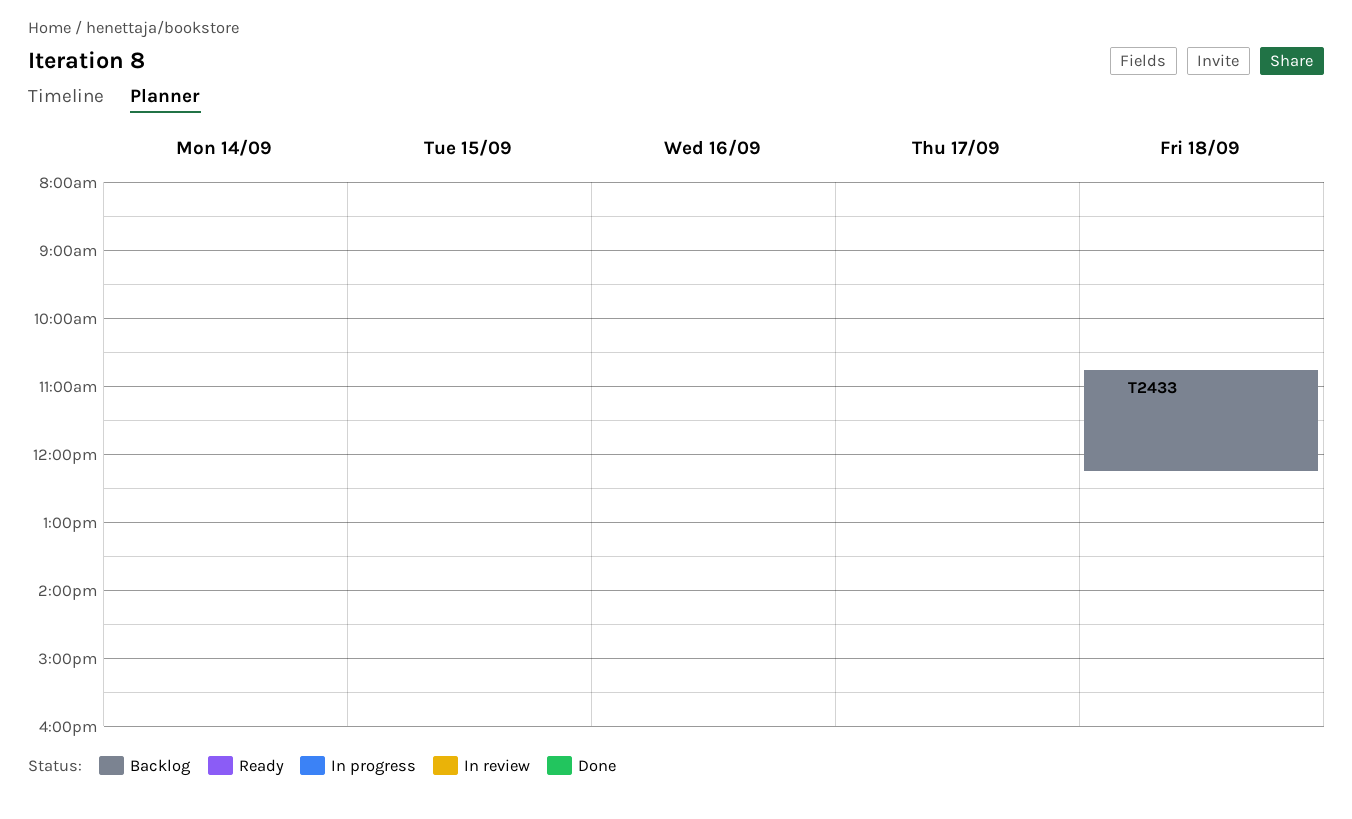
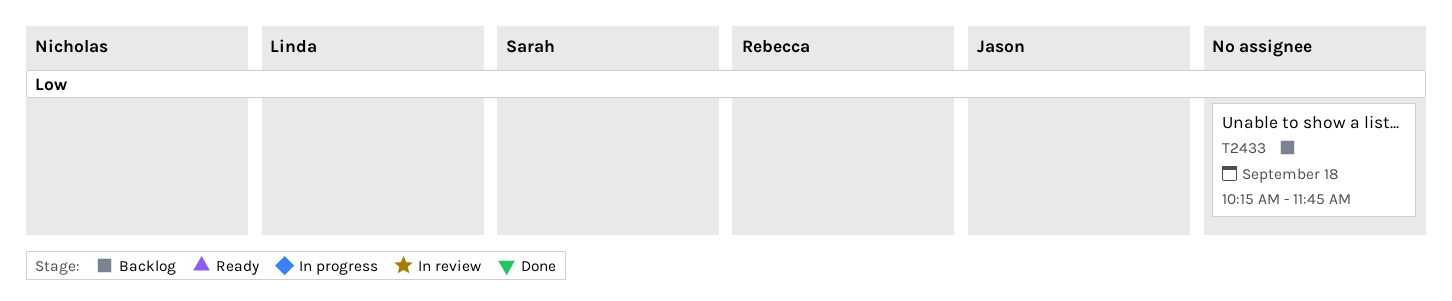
T2433, begins: 10:45 -> 10:15
T2433, ends: 12:15 -> 11:45

